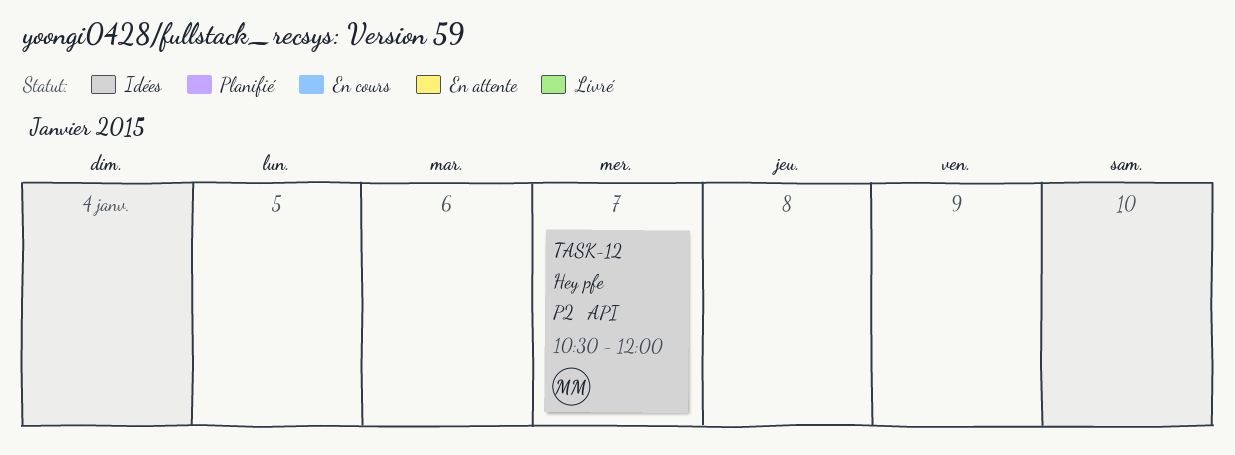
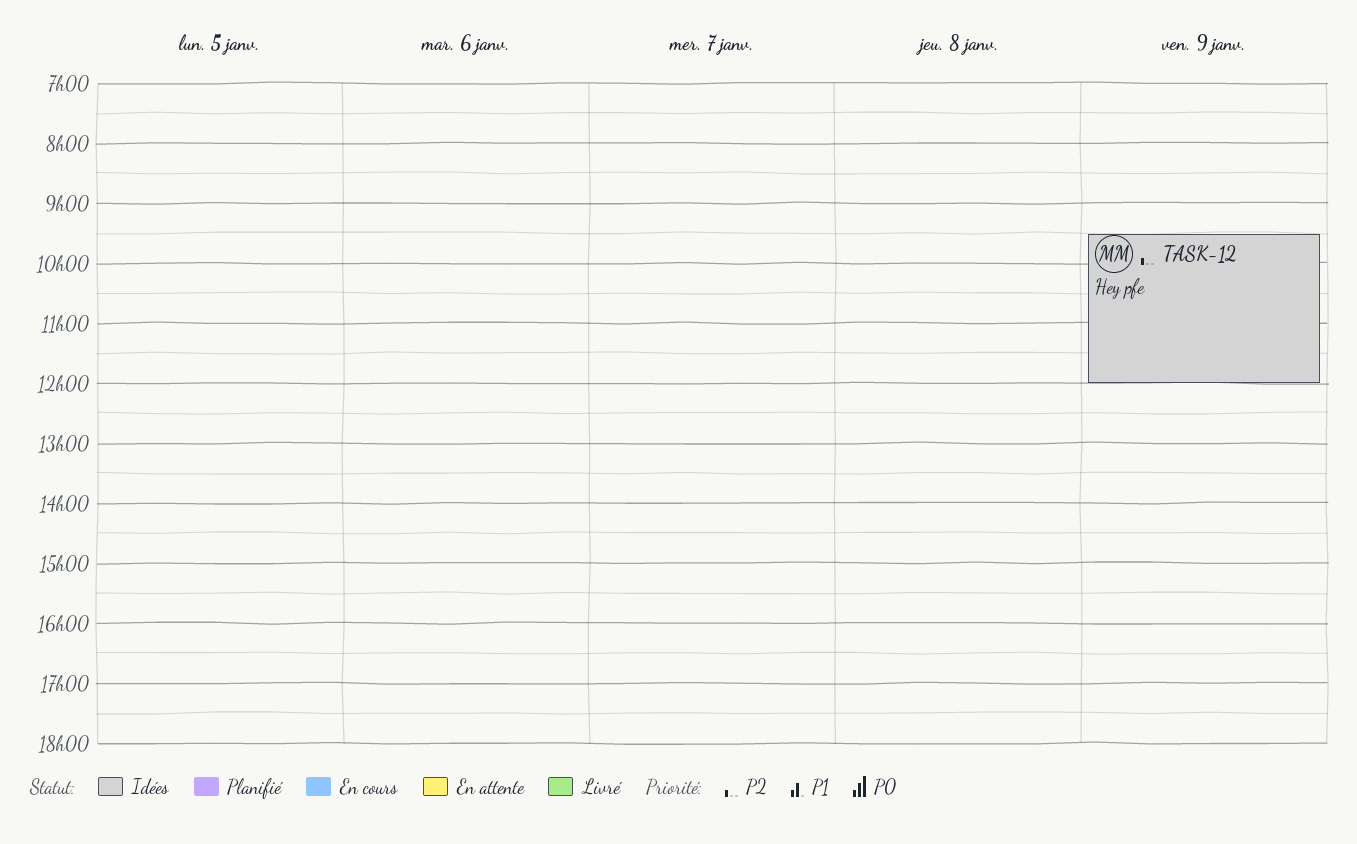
TASK-12, day: Jan 7 -> Jan 9
TASK-12, begins: 10:30 -> 09:30

